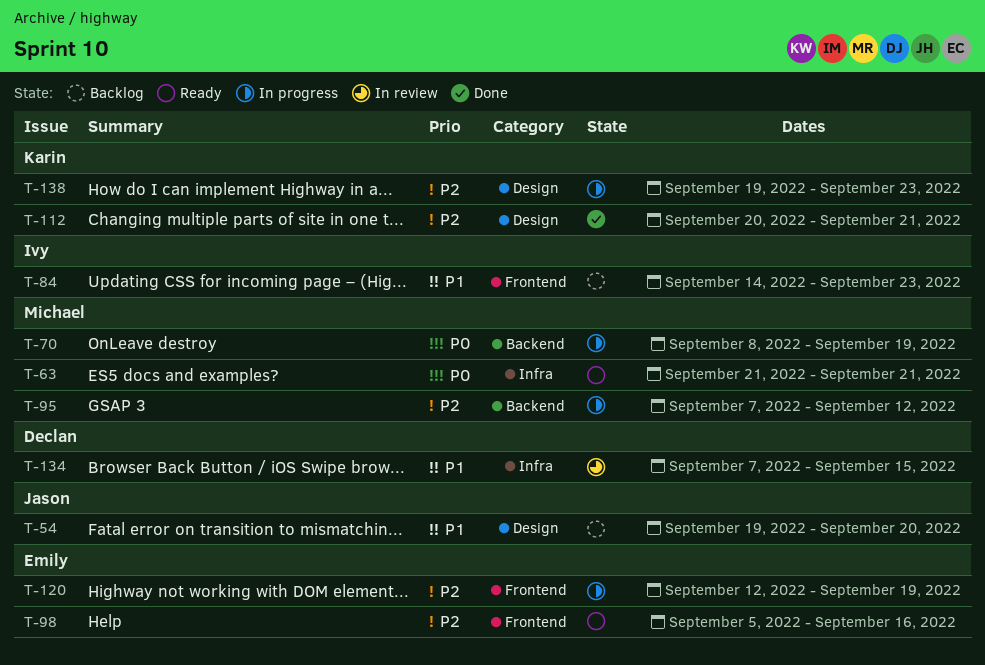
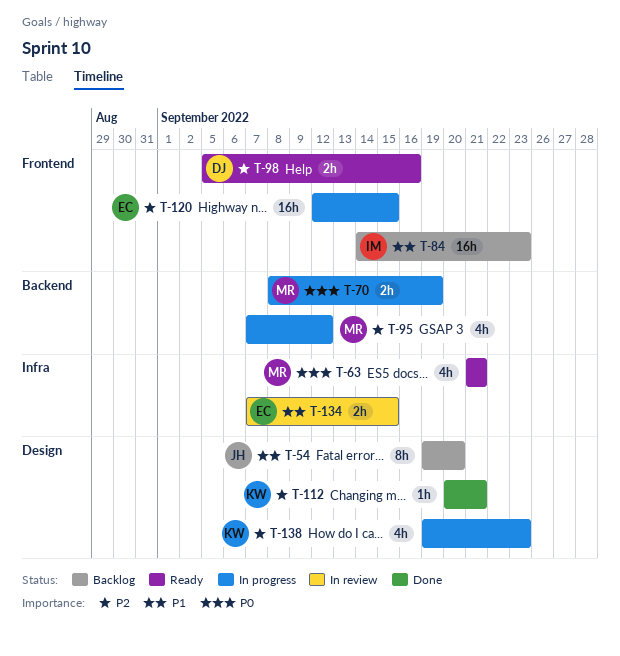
T-98, owner: Emily -> Declan
T-120, due: Sep 19 -> Sep 15
T-134, owner: Declan -> Emily

